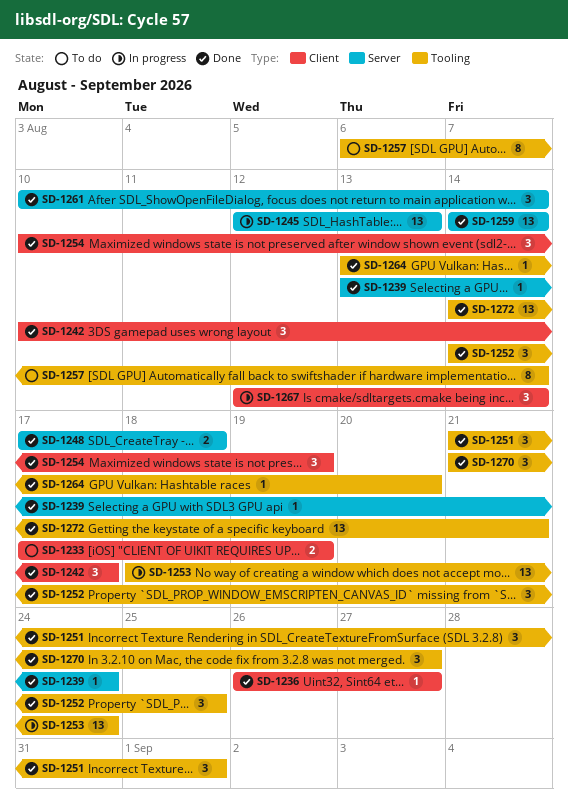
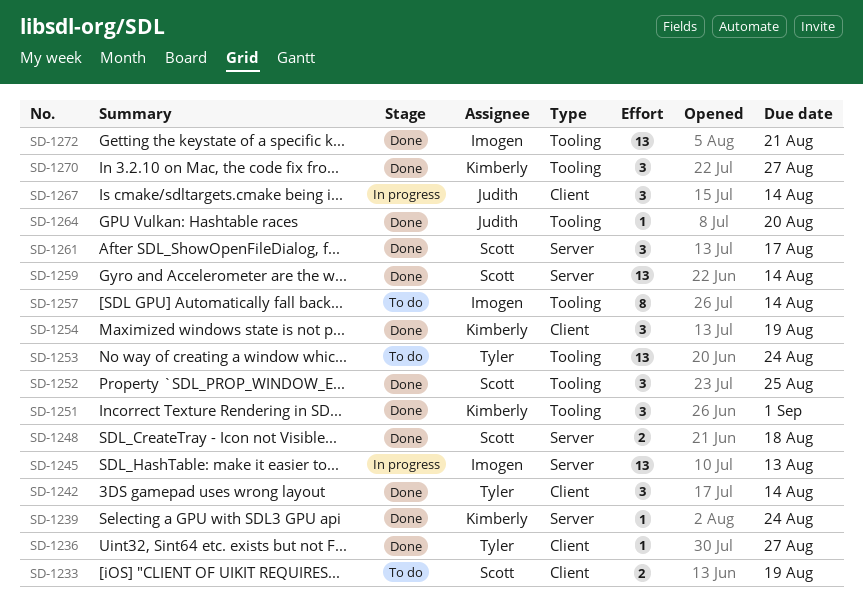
SD-1242, due: Aug 17 -> Aug 14
SD-1253, status: In progress -> To do
SD-1261, due: Aug 14 -> Aug 17

